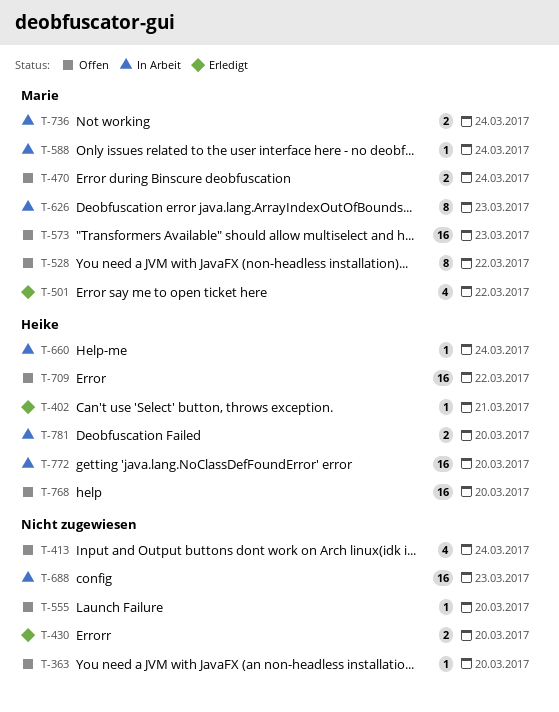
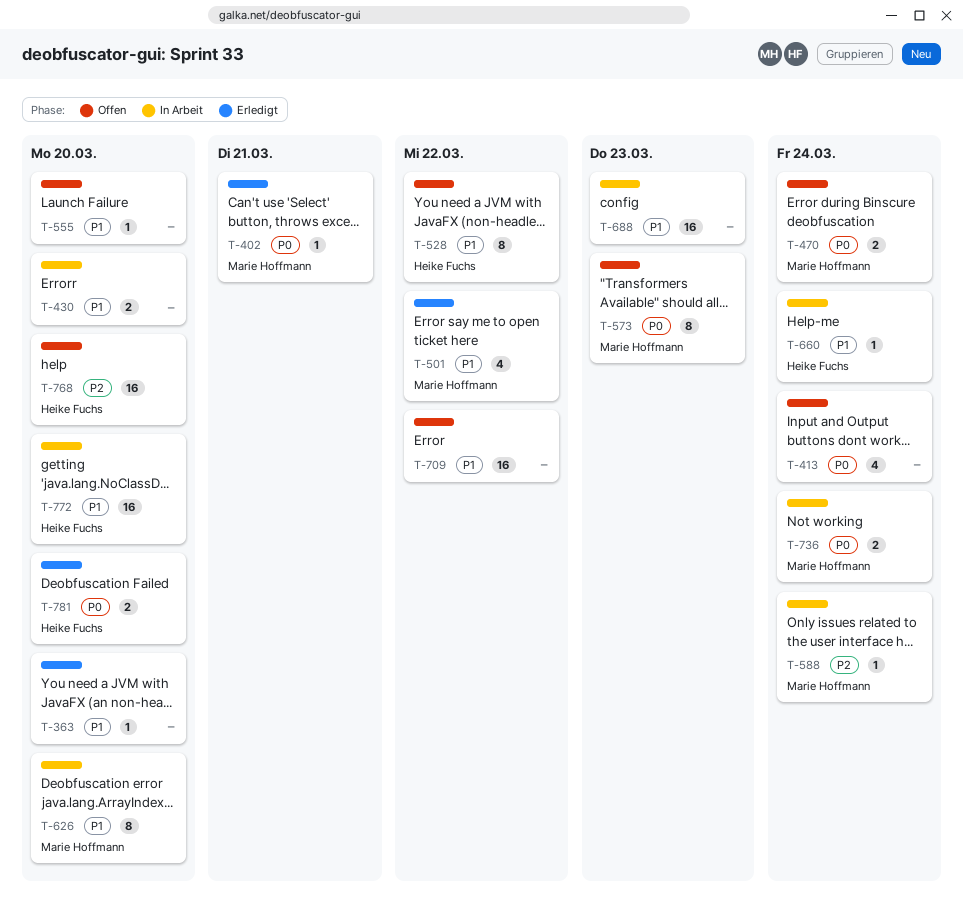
T-363, status: Offen -> Erledigt
T-402, owner: Heike Fuchs -> Marie Hoffmann
T-430, status: Erledigt -> In Arbeit
T-528, owner: Marie Hoffmann -> Heike Fuchs
T-573, estimate: 16 -> 8
T-626, due: Mar 23 -> Mar 20
T-709, owner: Heike Fuchs -> none
T-781, status: In Arbeit -> Erledigt

